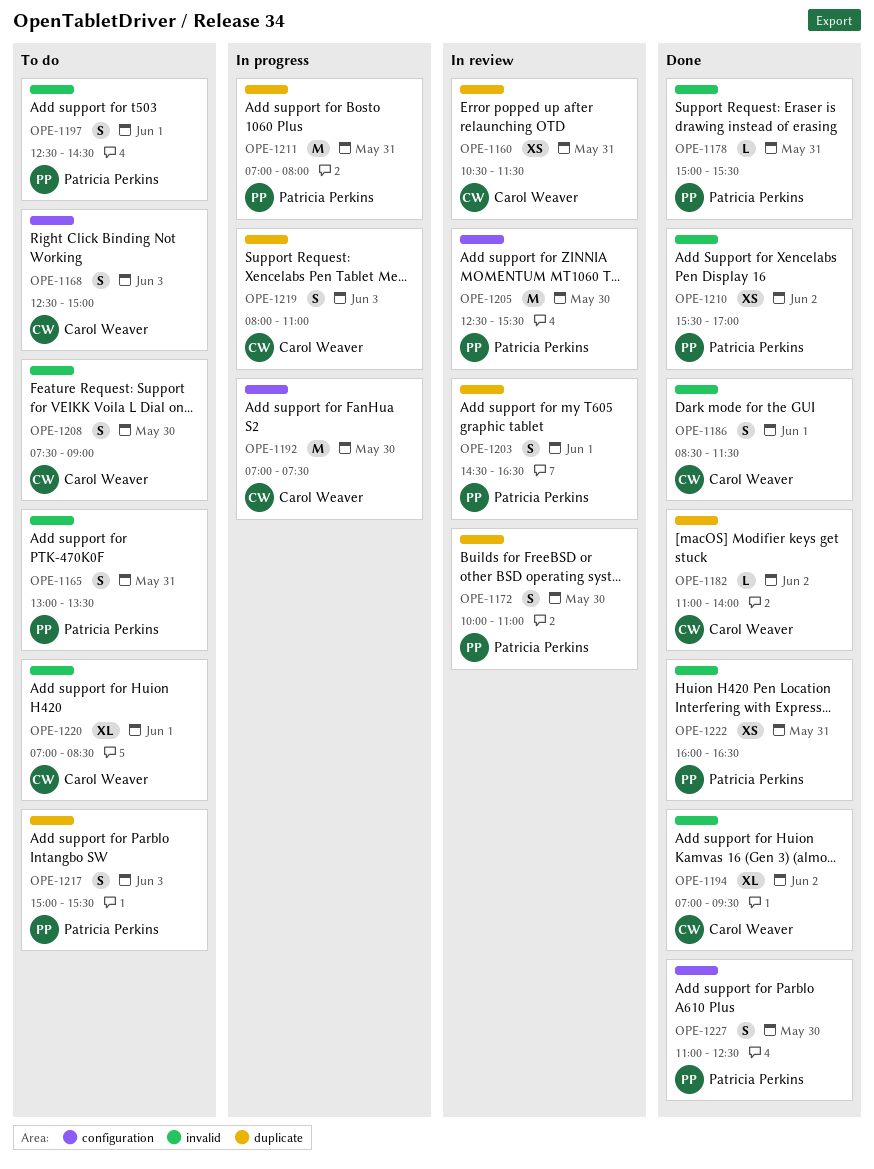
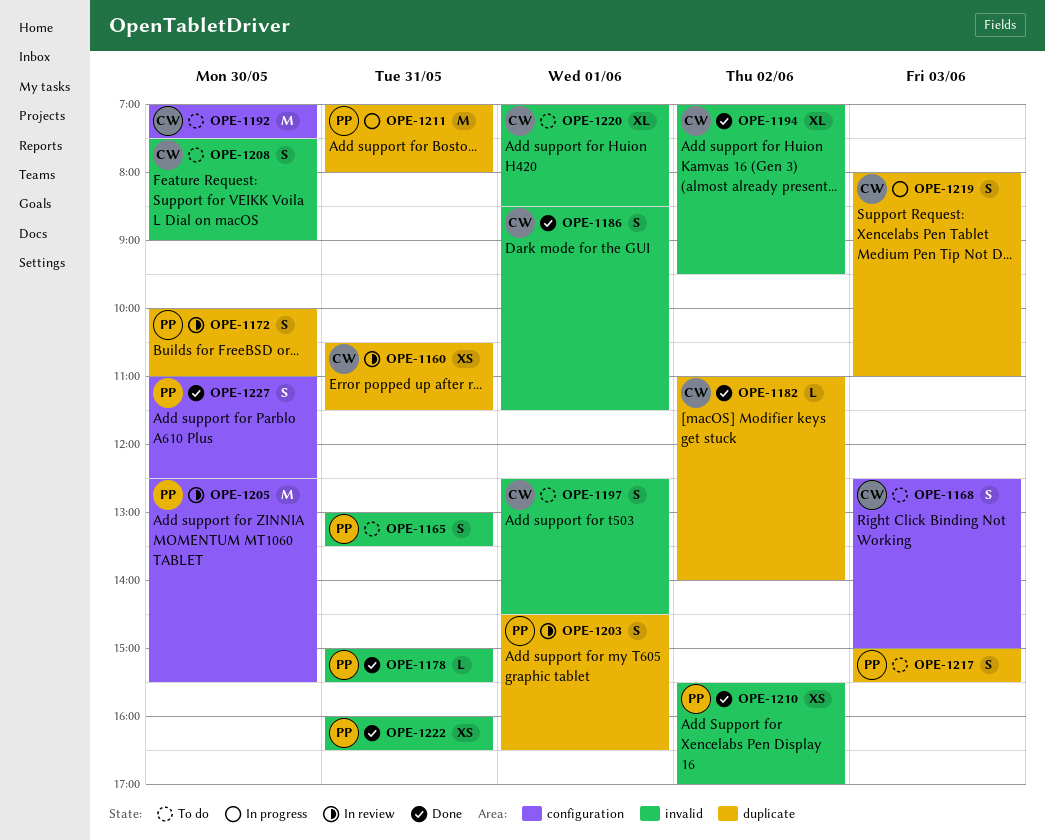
OPE-1192, status: In progress -> To do
OPE-1197, owner: Patricia Perkins -> Carol Weaver

